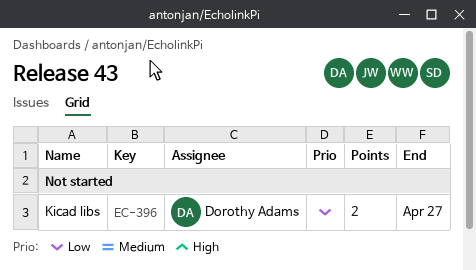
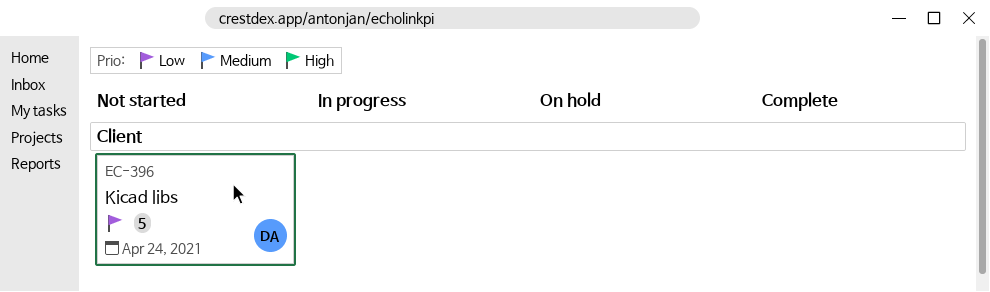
EC-396, estimate: 2 -> 5
EC-396, due: Apr 27 -> Apr 24

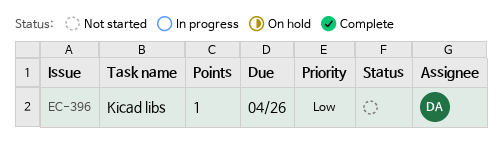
EC-396, estimate: 5 -> 1
EC-396, due: Apr 24 -> Apr 26

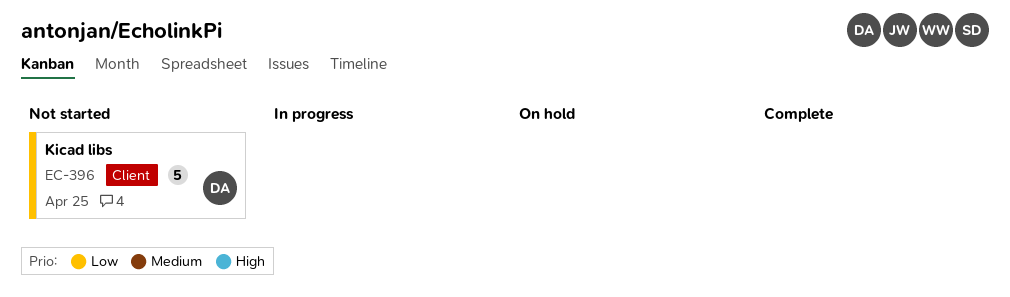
EC-396, estimate: 1 -> 5
EC-396, due: Apr 26 -> Apr 25

